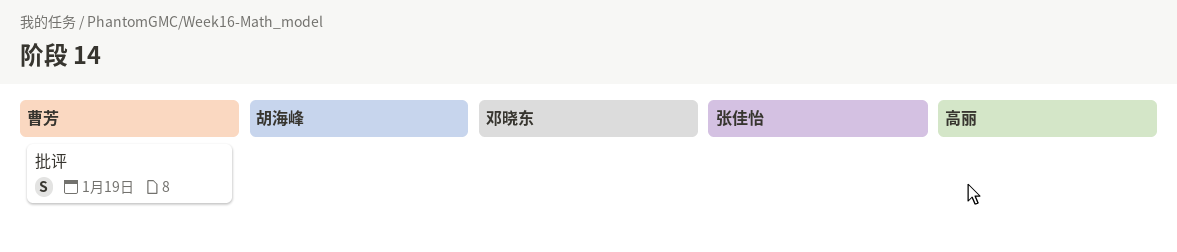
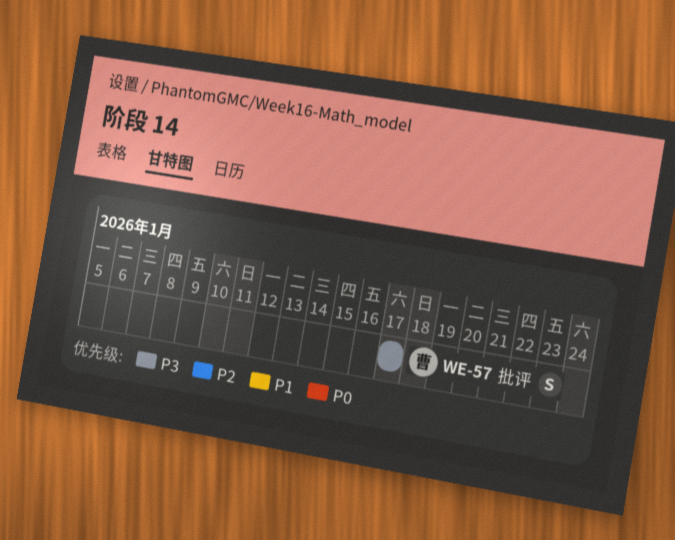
批评, due: Jan 19 -> Jan 17

